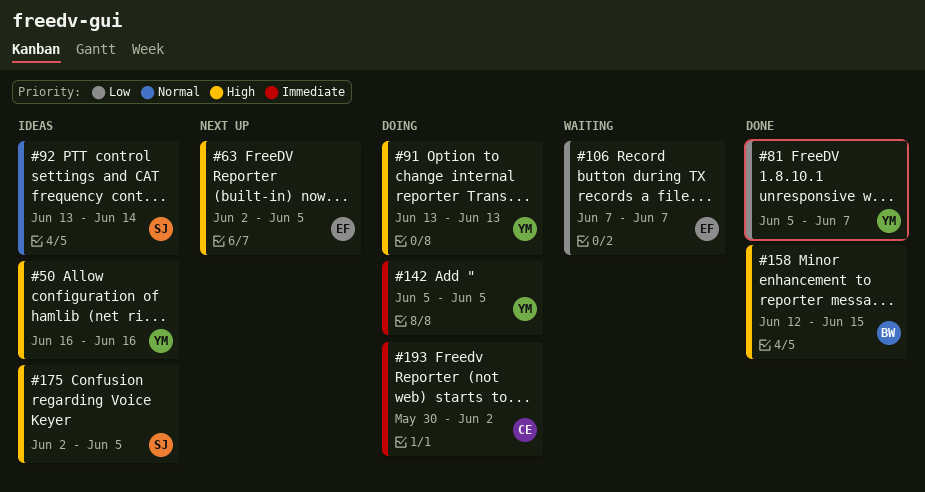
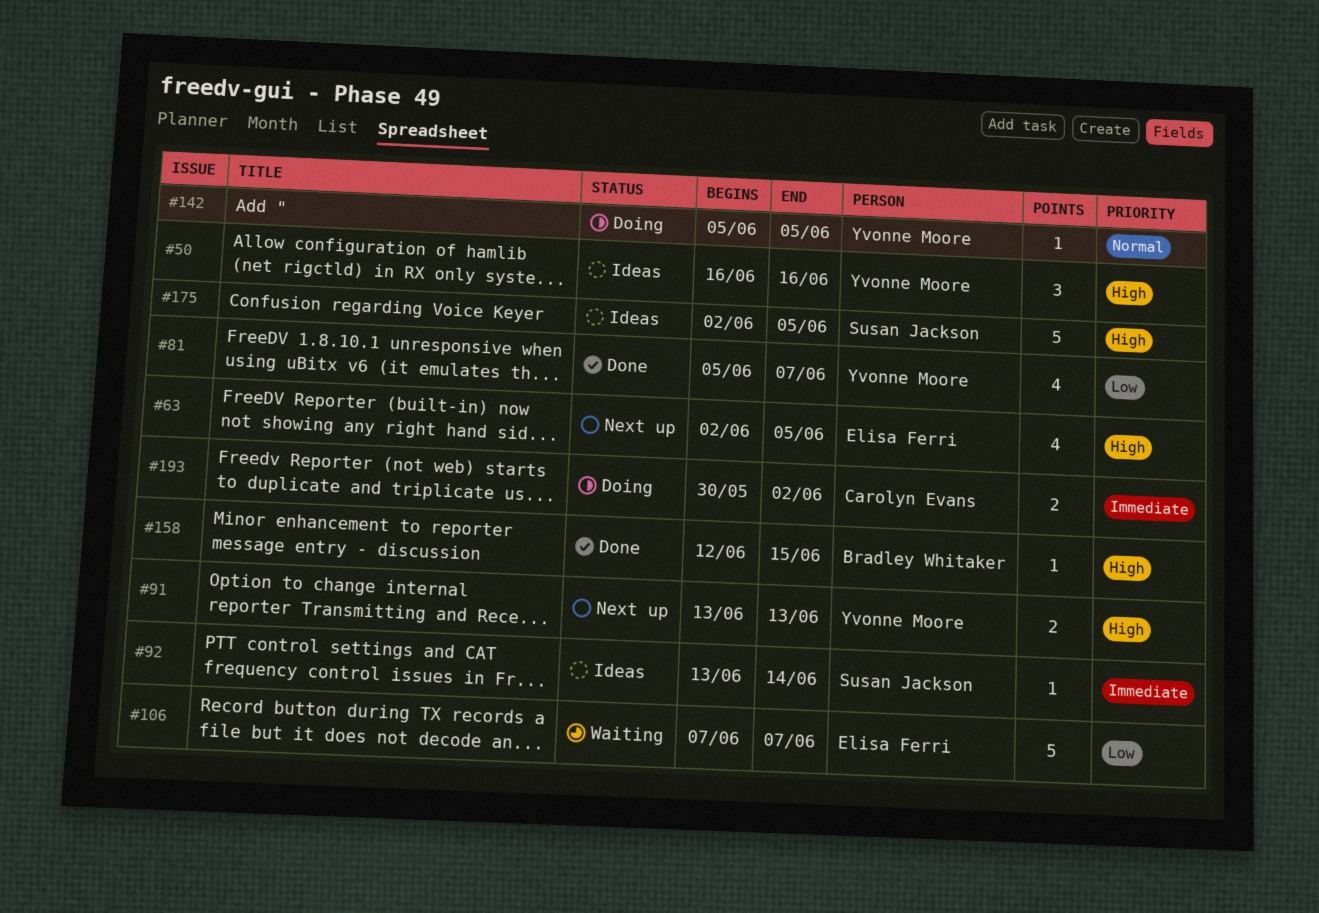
#91, status: Doing -> Next up
#92, priority: Normal -> Immediate
#142, priority: Immediate -> Normal

